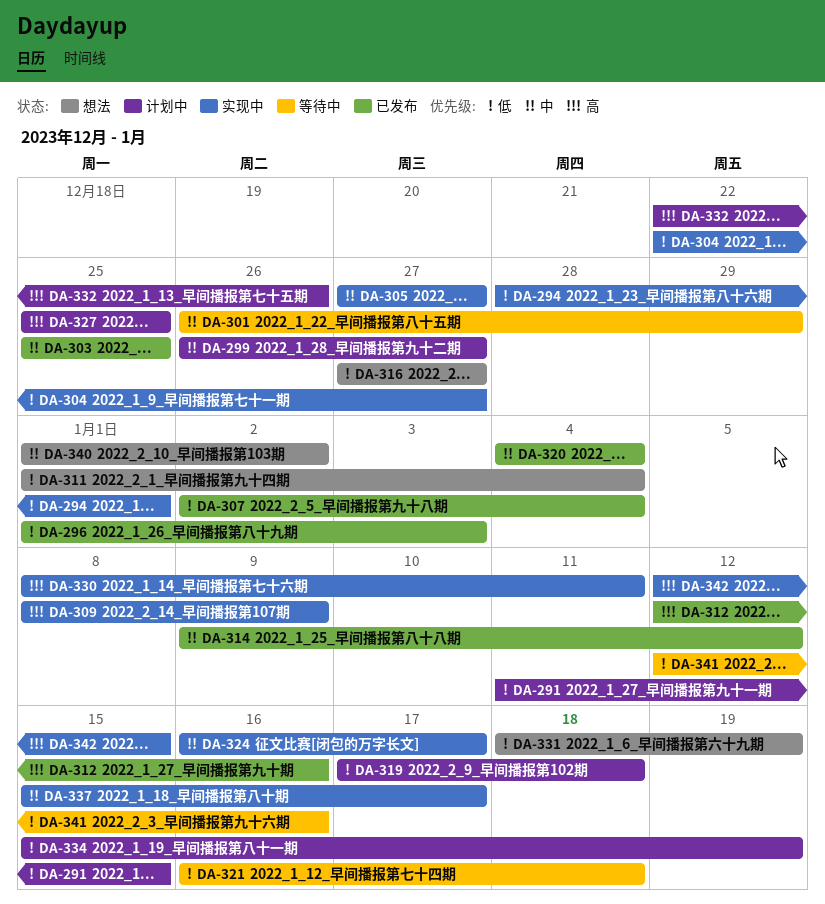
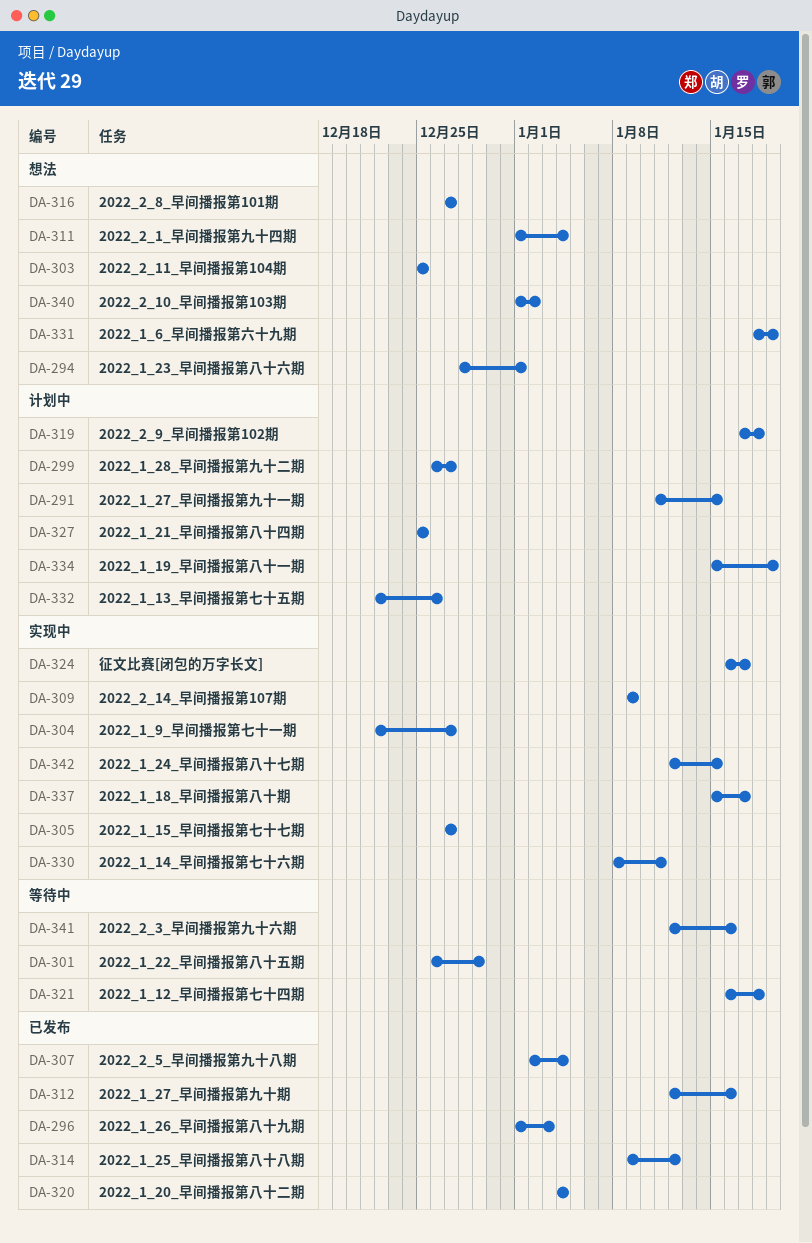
DA-294, status: 实现中 -> 想法
DA-303, status: 已发布 -> 想法
DA-309, start: Jan 8 -> Jan 9

